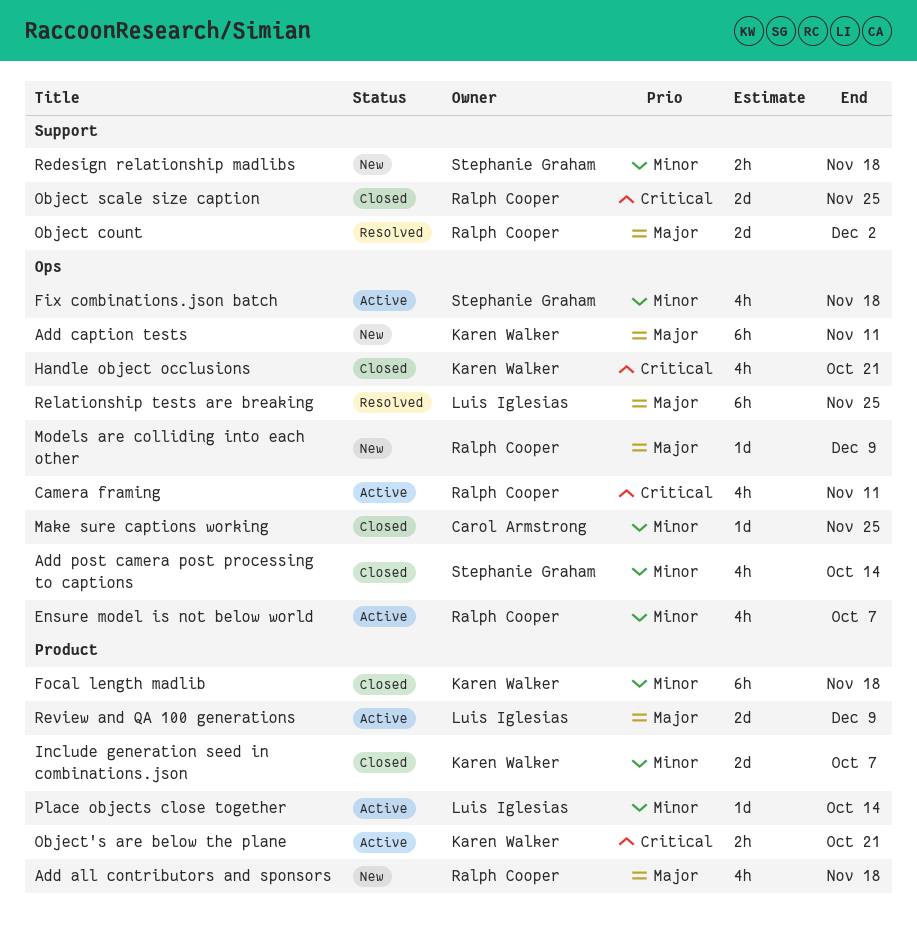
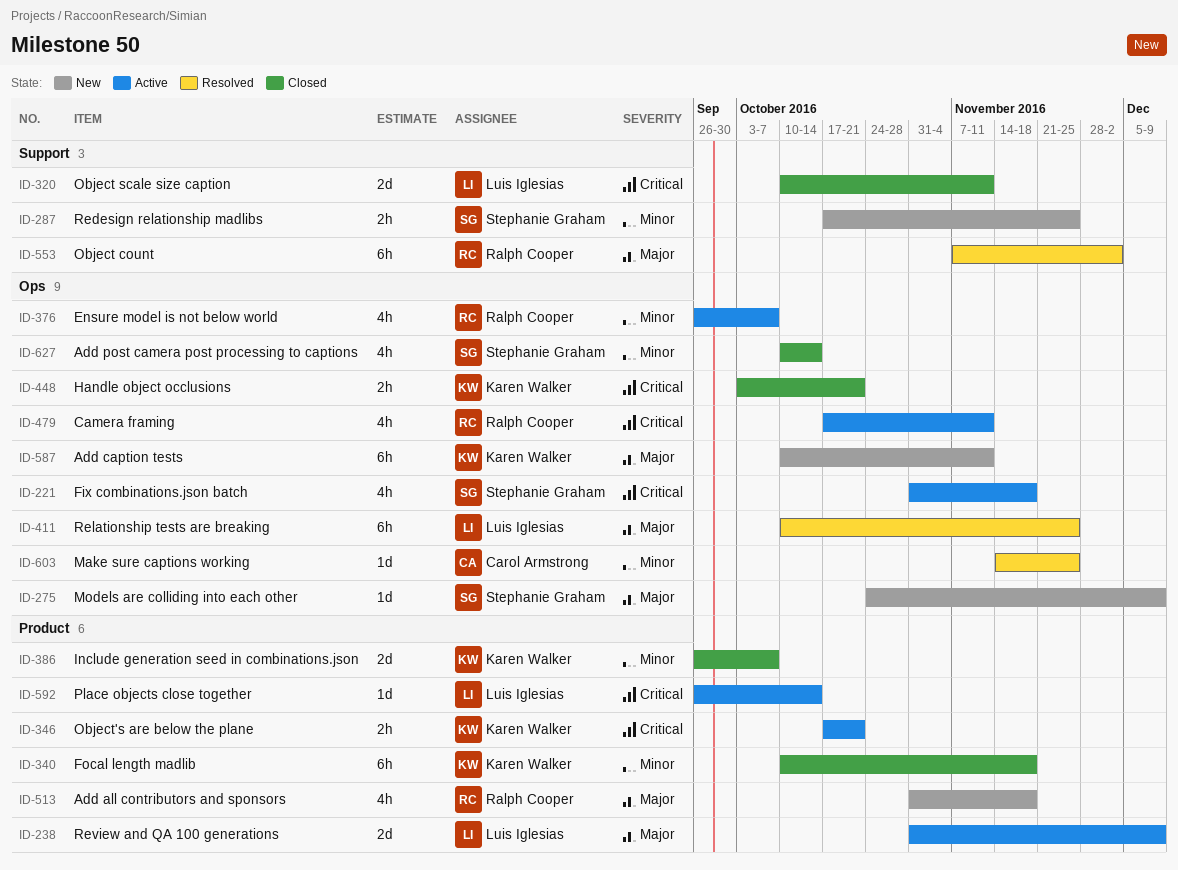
Fix combinations.json batch, priority: Minor -> Critical
Handle object occlusions, estimate: 4h -> 2h
Make sure captions working, status: Closed -> Resolved
Models are colliding into each other, owner: Ralph Cooper -> Stephanie Graham
Object count, estimate: 2d -> 6h
Object scale size caption, owner: Ralph Cooper -> Luis Iglesias
Object scale size caption, due: Nov 25 -> Nov 11
Place objects close together, priority: Minor -> Critical
Redesign relationship madlibs, due: Nov 18 -> Nov 25

